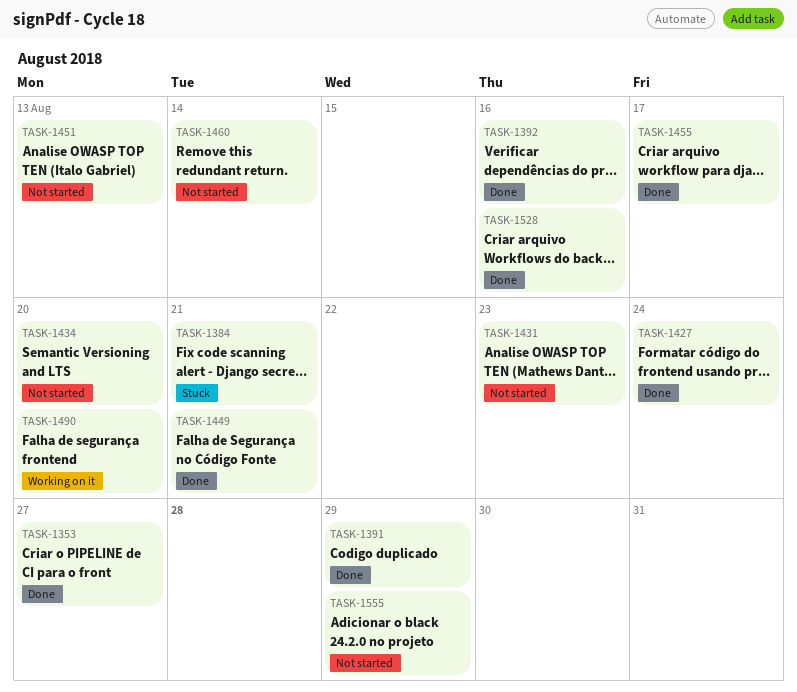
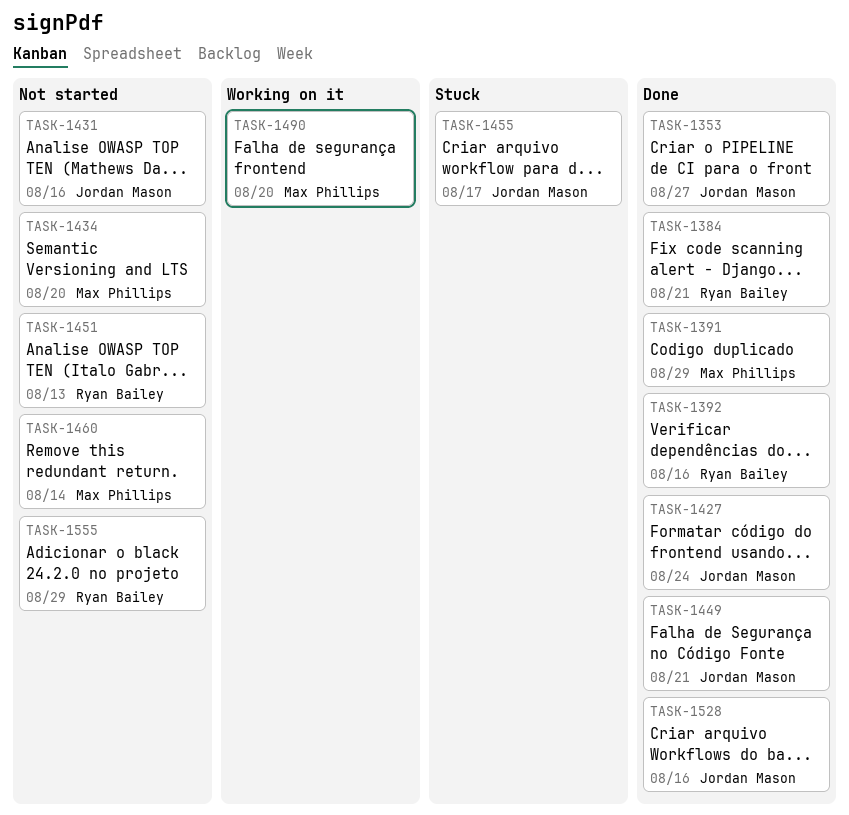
TASK-1384, status: Stuck -> Done
TASK-1431, due: Aug 23 -> Aug 16
TASK-1455, status: Done -> Stuck

